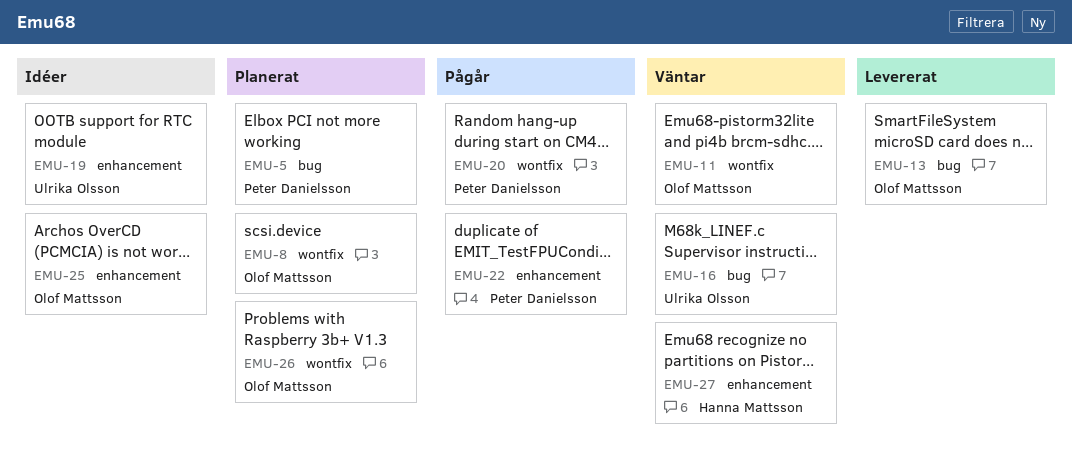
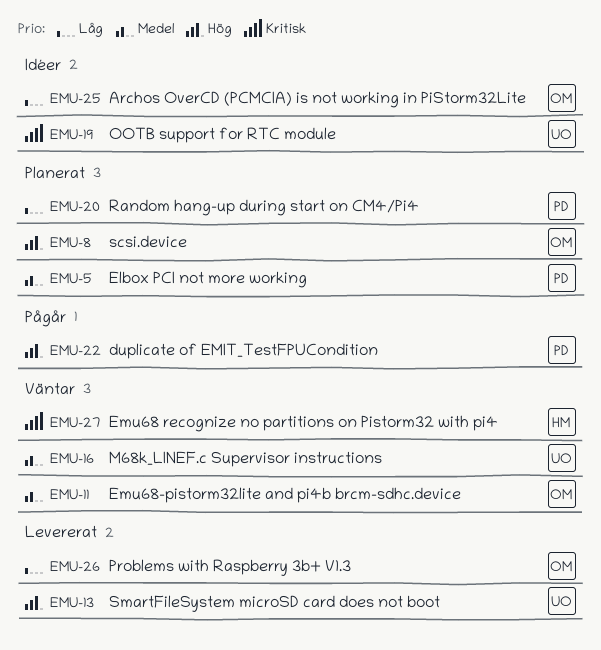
EMU-13, owner: Olof Mattsson -> Ulrika Olsson
EMU-20, status: Pågår -> Planerat
EMU-26, status: Planerat -> Levererat

